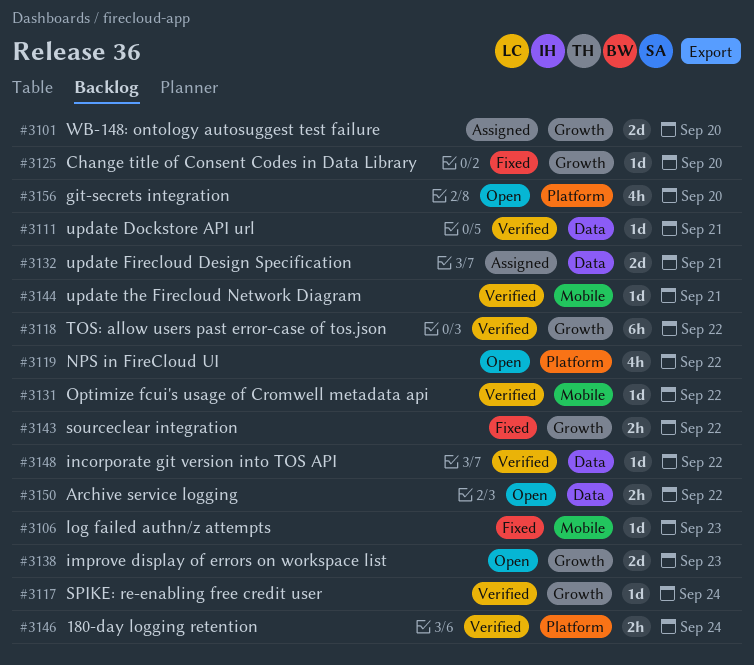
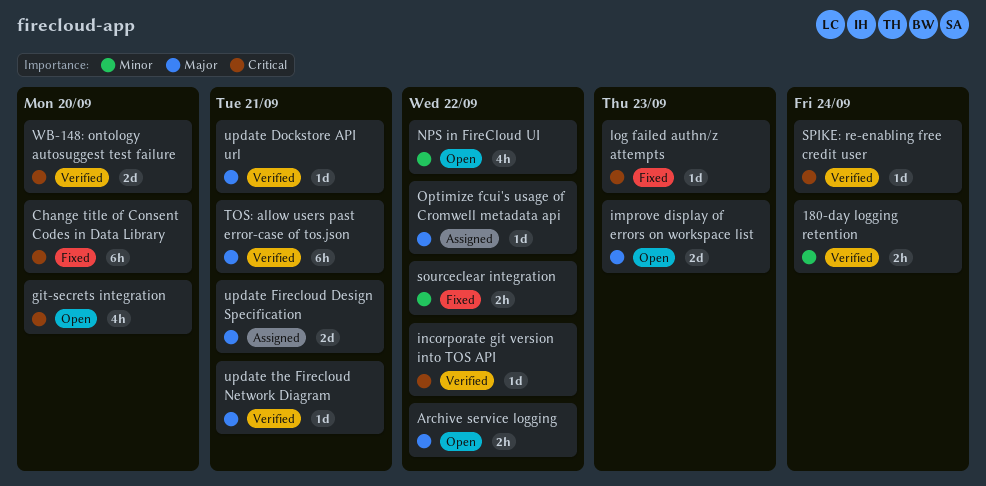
Change title of Consent Codes in Data Library, estimate: 1d -> 6h
Optimize fcui's usage of Cromwell metadata api, status: Verified -> Assigned
TOS: allow users past error-case of tos.json, due: Sep 22 -> Sep 21
WB-148: ontology autosuggest test failure, status: Assigned -> Verified

